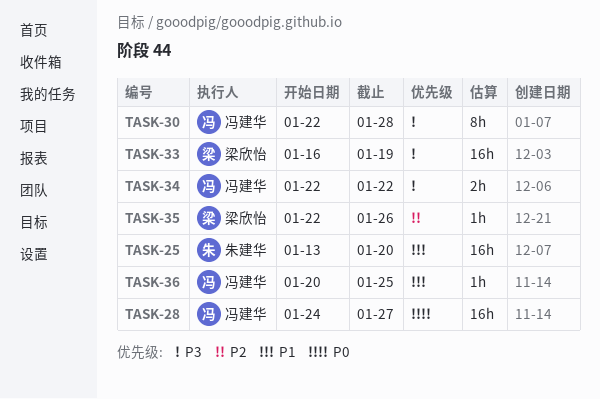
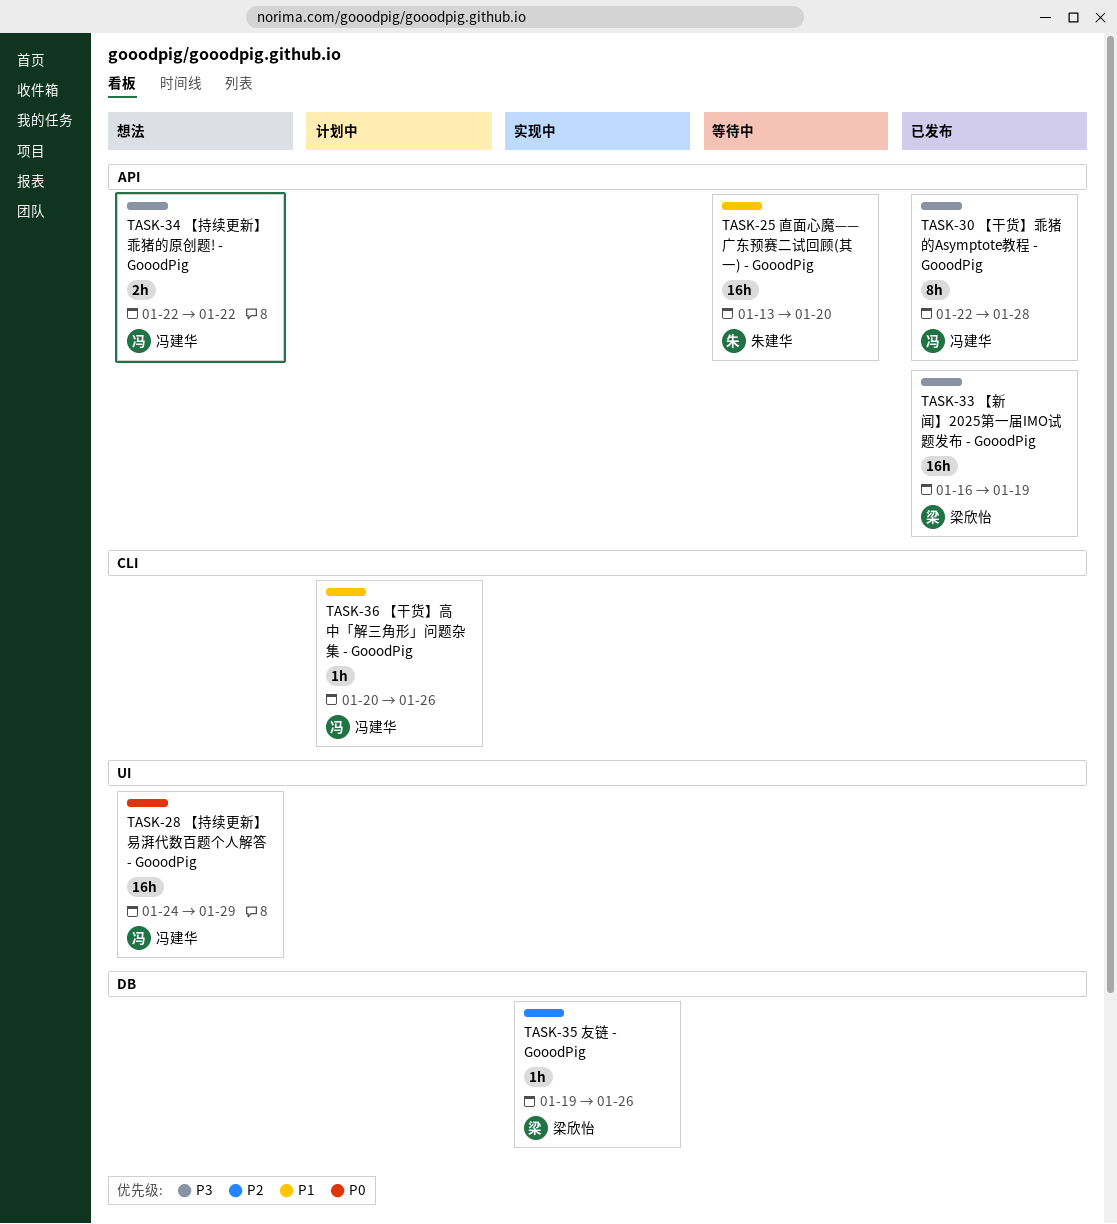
TASK-28, due: Jan 27 -> Jan 29
TASK-35, start: Jan 22 -> Jan 19
TASK-36, due: Jan 25 -> Jan 26

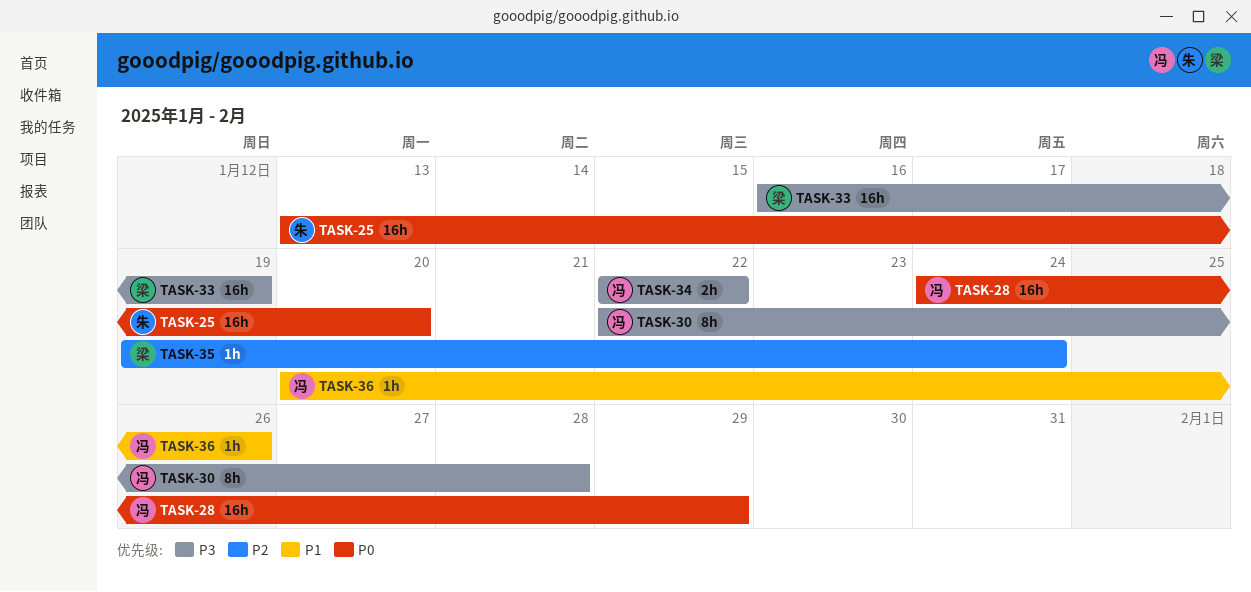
TASK-25, priority: P1 -> P0
TASK-35, due: Jan 26 -> Jan 24

